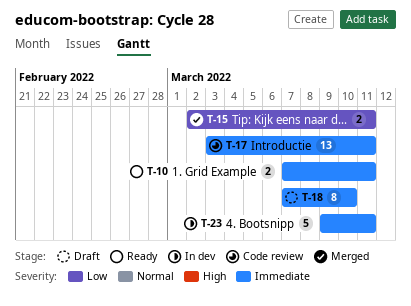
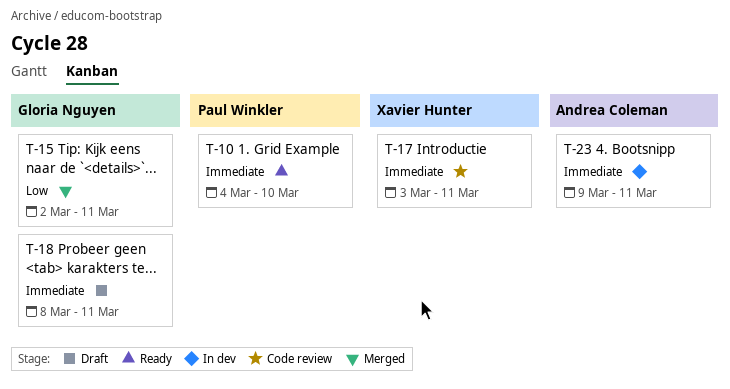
T-10, start: Mar 7 -> Mar 4
T-10, due: Mar 11 -> Mar 10
T-18, start: Mar 7 -> Mar 8
T-18, due: Mar 10 -> Mar 11

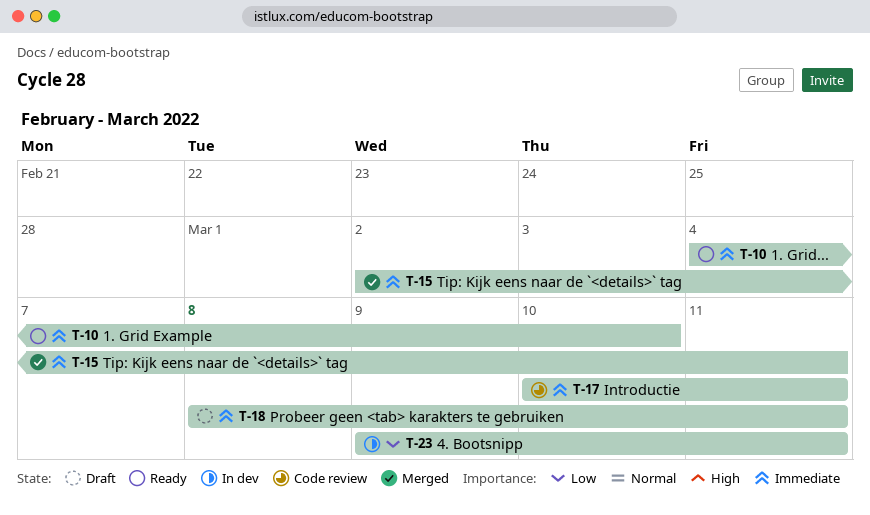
T-15, priority: Low -> Immediate
T-17, start: Mar 3 -> Mar 10
T-23, priority: Immediate -> Low

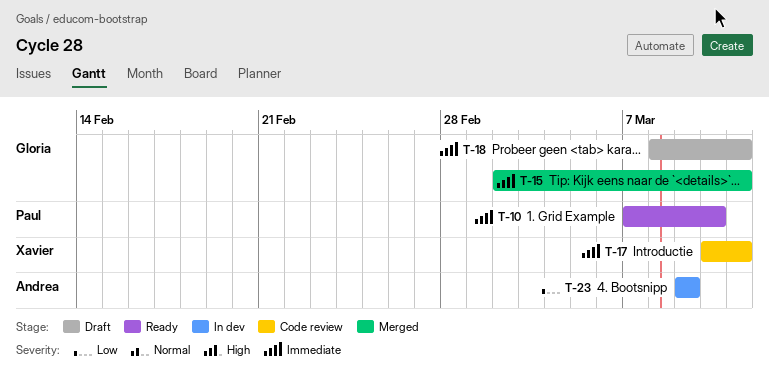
T-10, start: Mar 4 -> Mar 7
T-23, due: Mar 11 -> Mar 9

